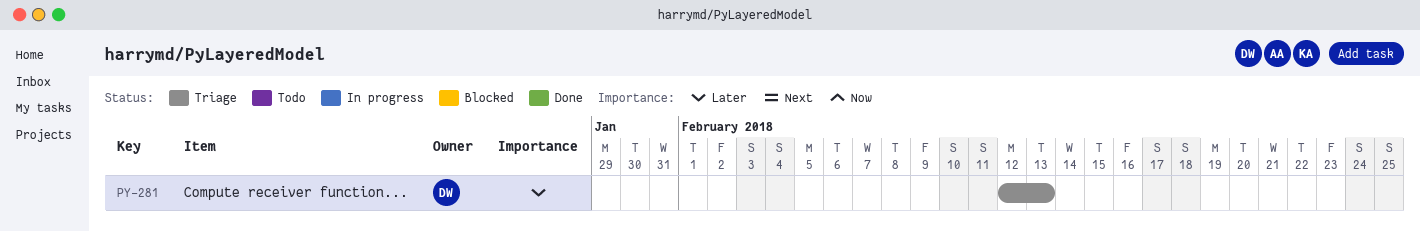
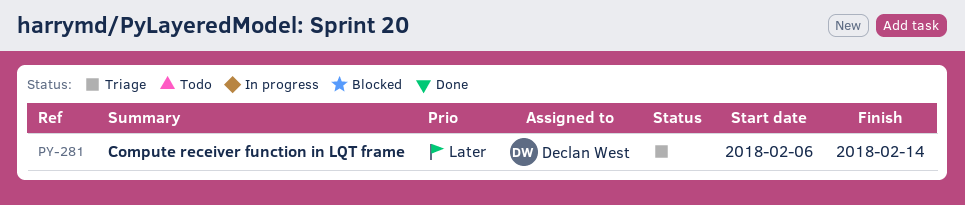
PY-281, start: Feb 12 -> Feb 6
PY-281, due: Feb 13 -> Feb 14

